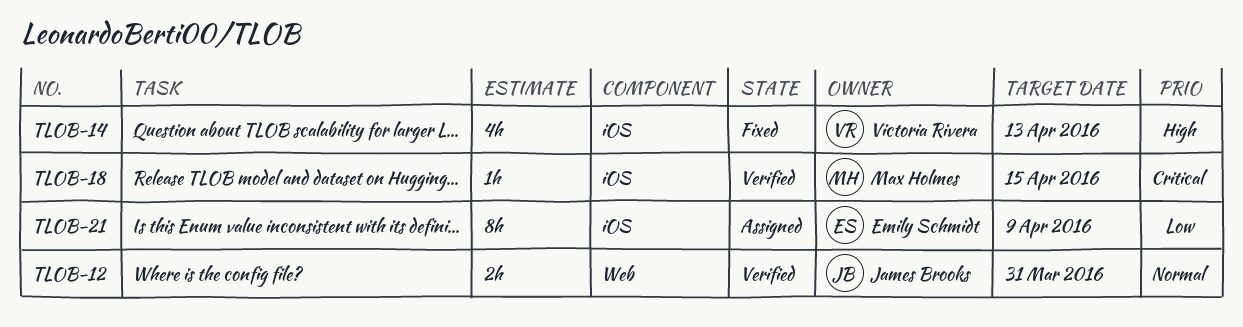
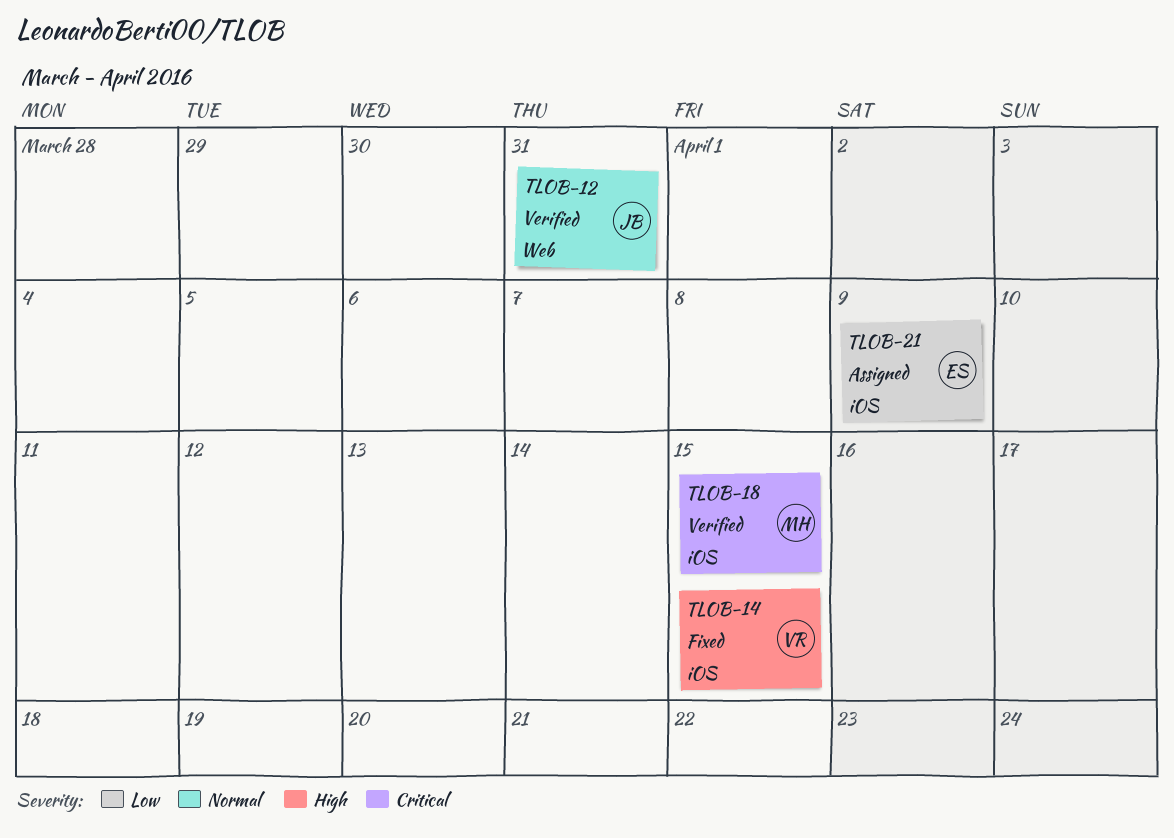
TLOB-14, due: Apr 13 -> Apr 15

